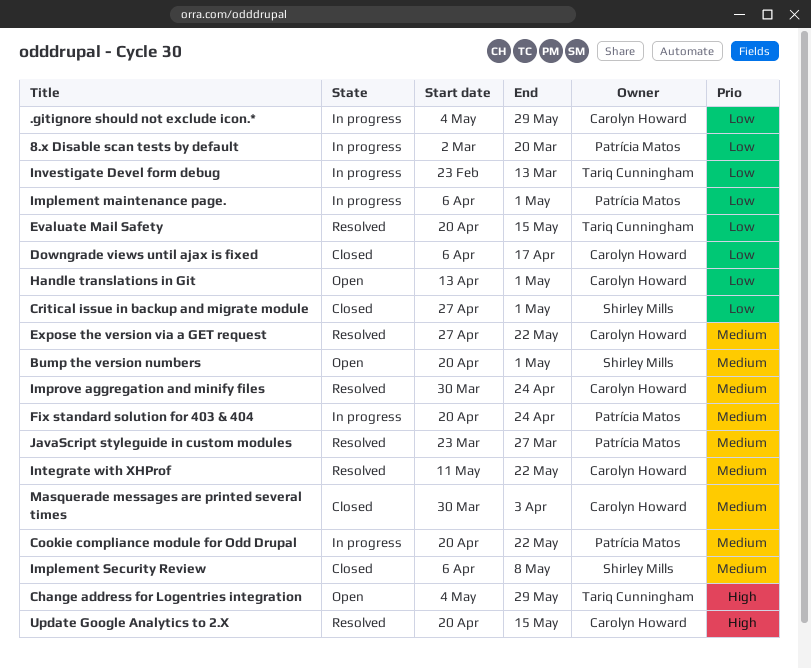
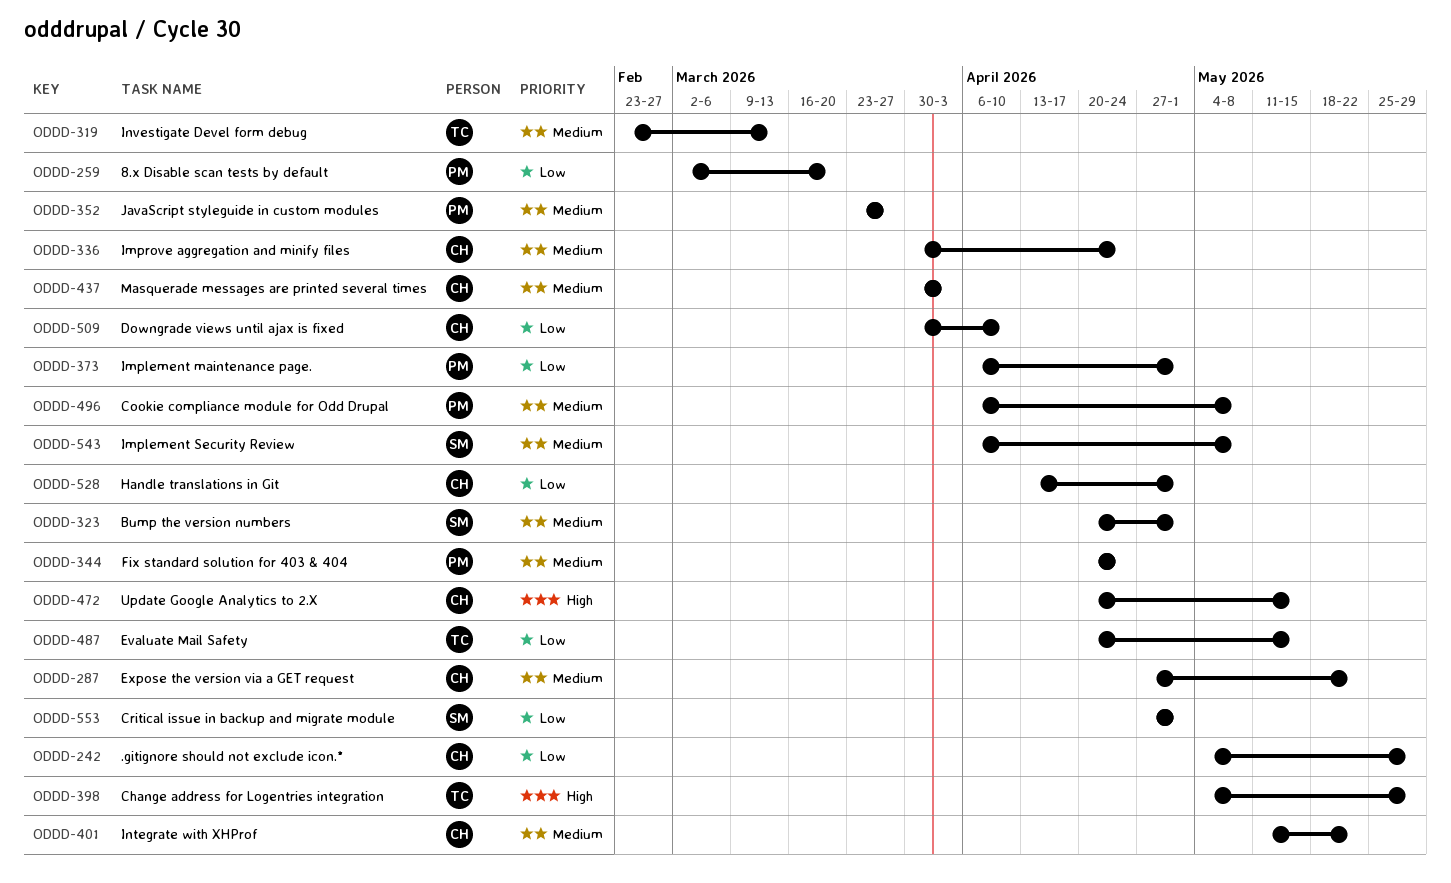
Cookie compliance module for Odd Drupal, start: Apr 20 -> Apr 6
Cookie compliance module for Odd Drupal, due: May 22 -> May 8
Downgrade views until ajax is fixed, start: Apr 6 -> Mar 30
Downgrade views until ajax is fixed, due: Apr 17 -> Apr 10
Investigate Devel form debug, priority: Low -> Medium

